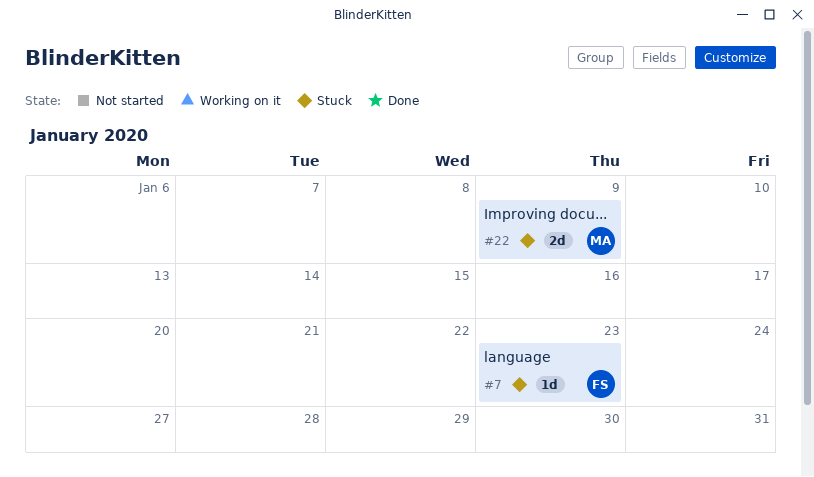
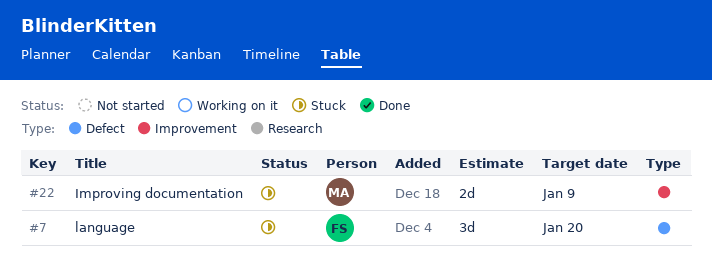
#7, estimate: 1d -> 3d
#7, due: Jan 23 -> Jan 20

